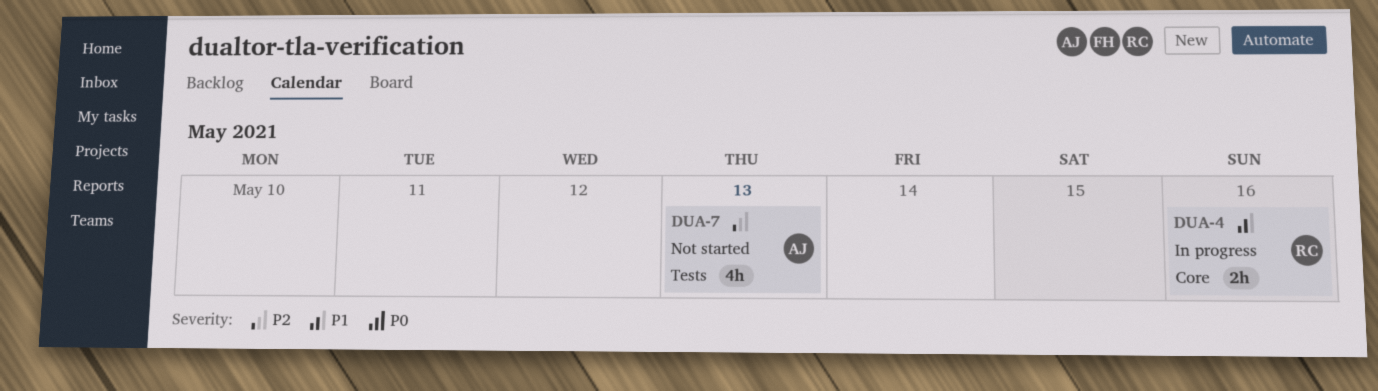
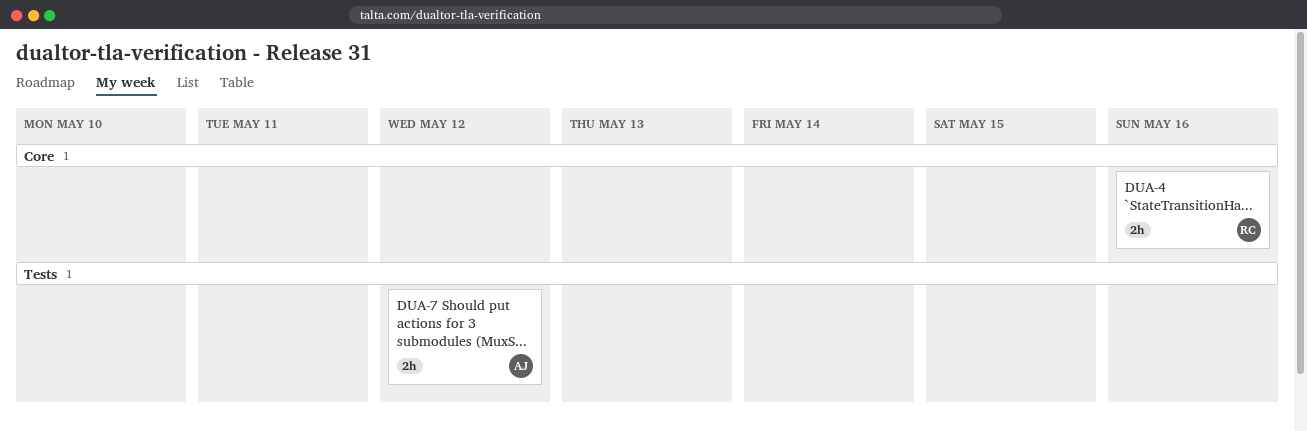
DUA-7, estimate: 4h -> 2h
DUA-7, due: May 13 -> May 12

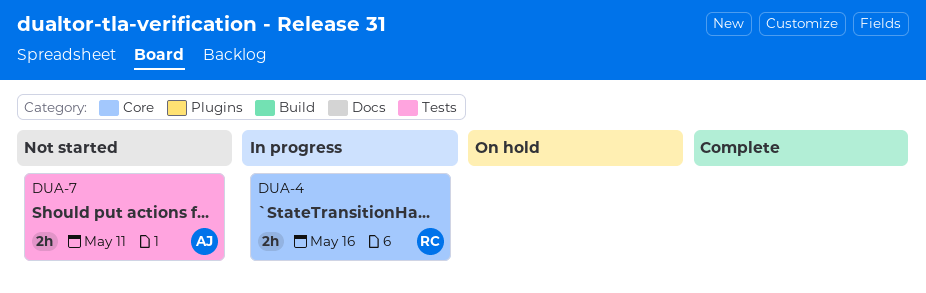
DUA-7, due: May 12 -> May 11

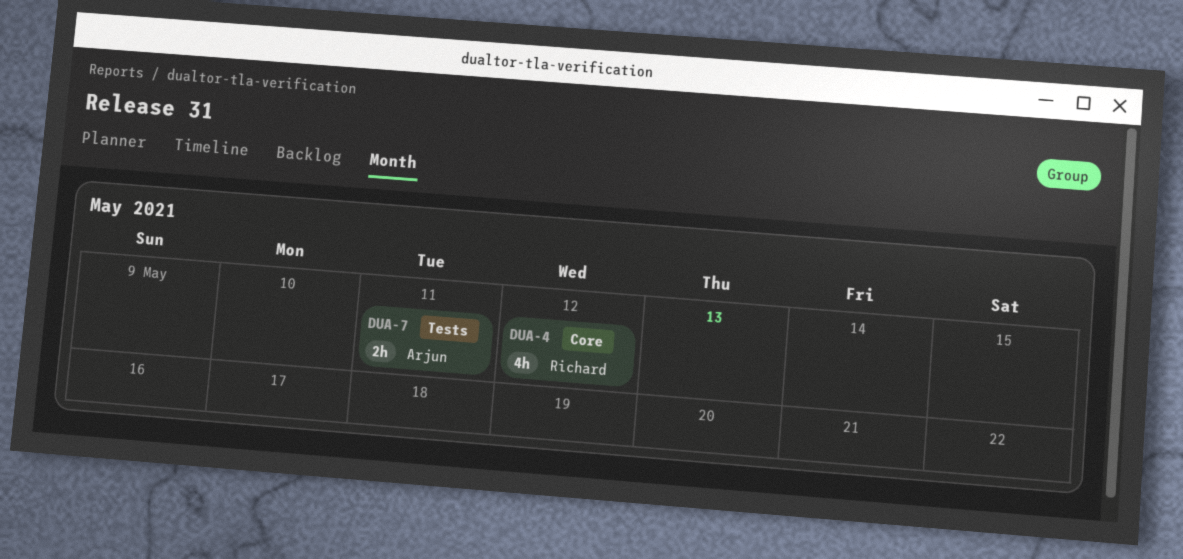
DUA-4, estimate: 2h -> 4h
DUA-4, due: May 16 -> May 12

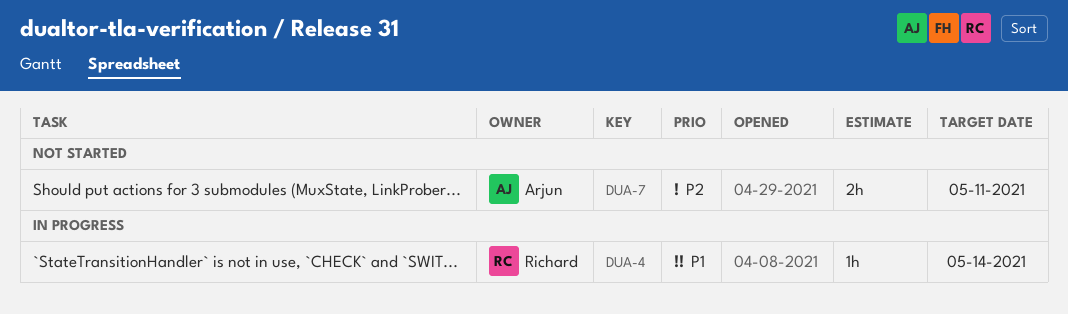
DUA-4, estimate: 4h -> 1h
DUA-4, due: May 12 -> May 14

